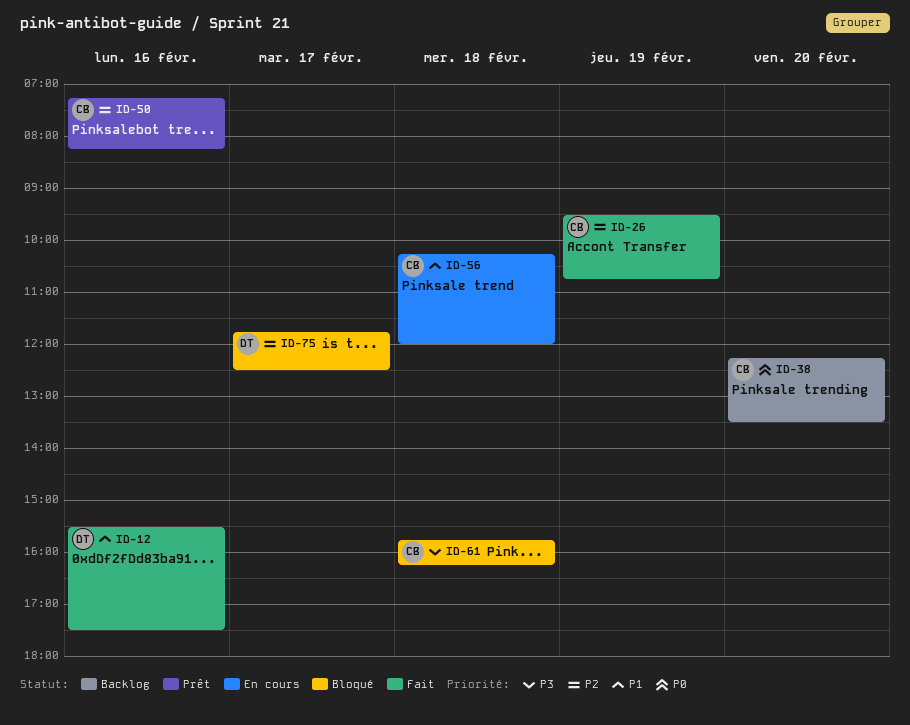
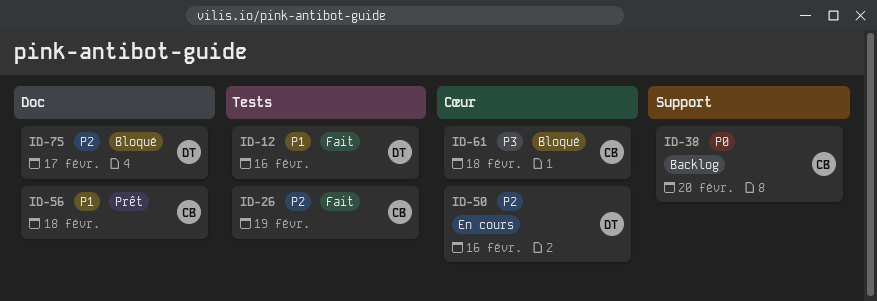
ID-50, status: Prêt -> En cours
ID-50, owner: CB -> DT
ID-56, status: En cours -> Prêt

